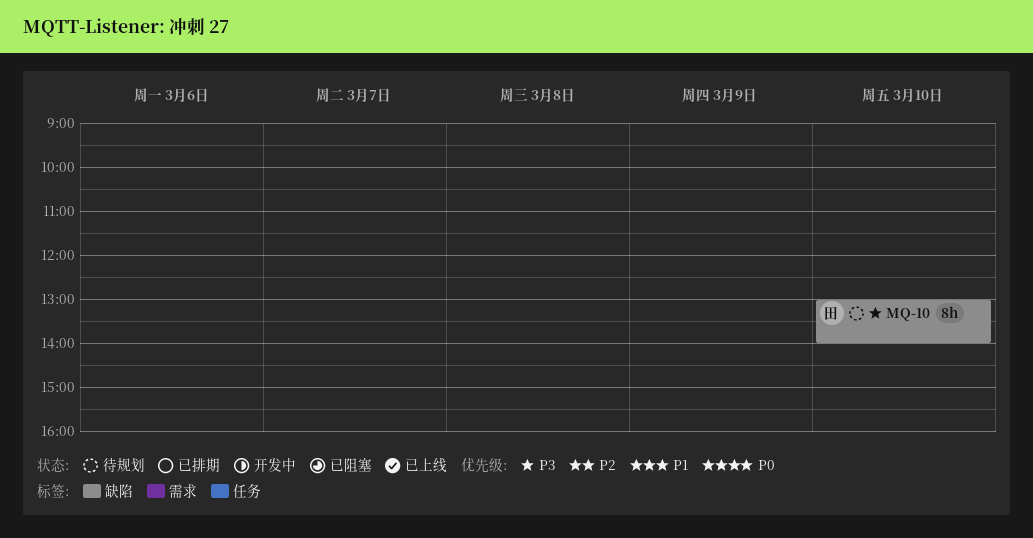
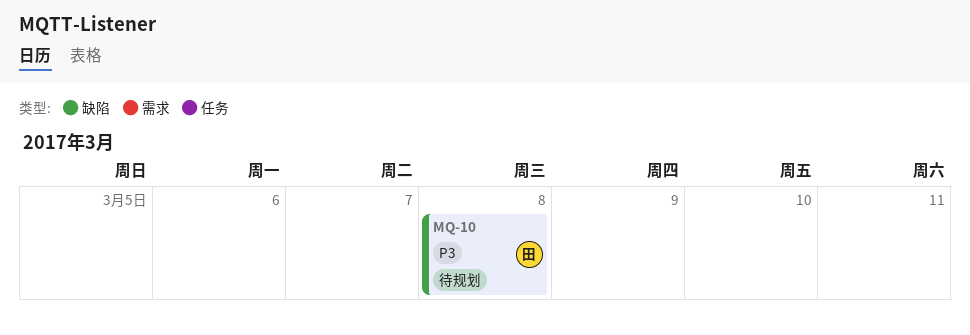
MQ-10, day: Mar 10 -> Mar 8

